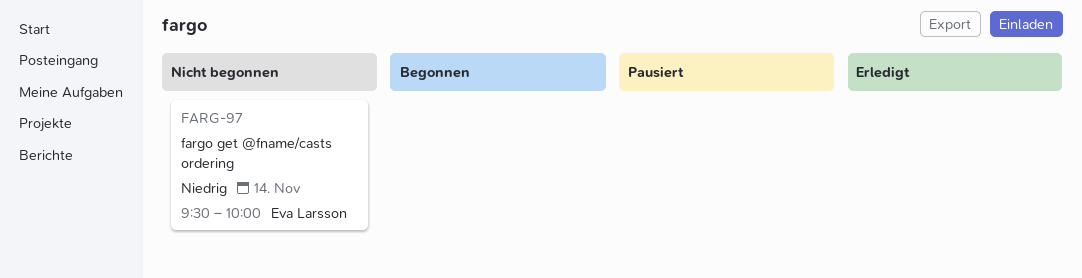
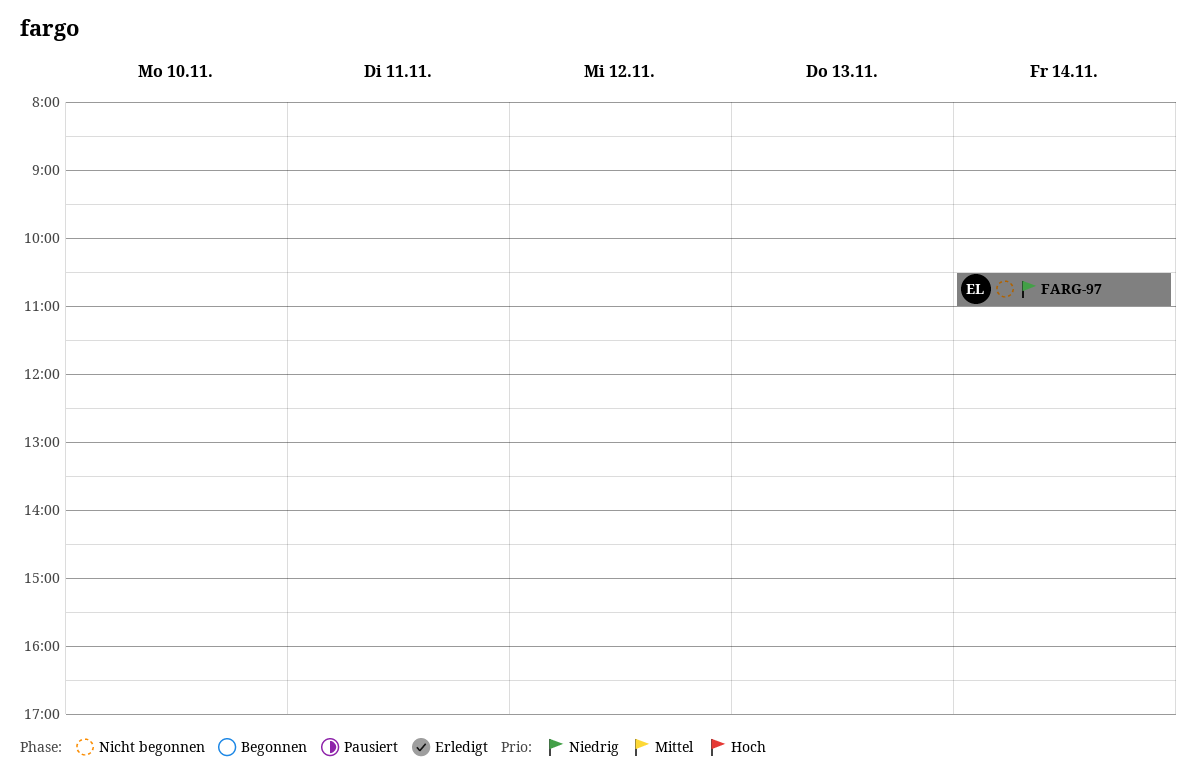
FARG-97, begins: 09:30 -> 10:30
FARG-97, ends: 10:00 -> 11:00

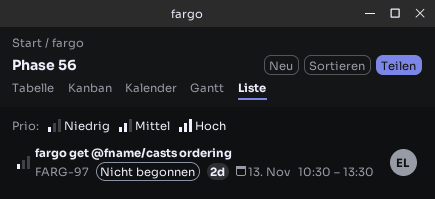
FARG-97, day: Nov 14 -> Nov 13
FARG-97, ends: 11:00 -> 13:30

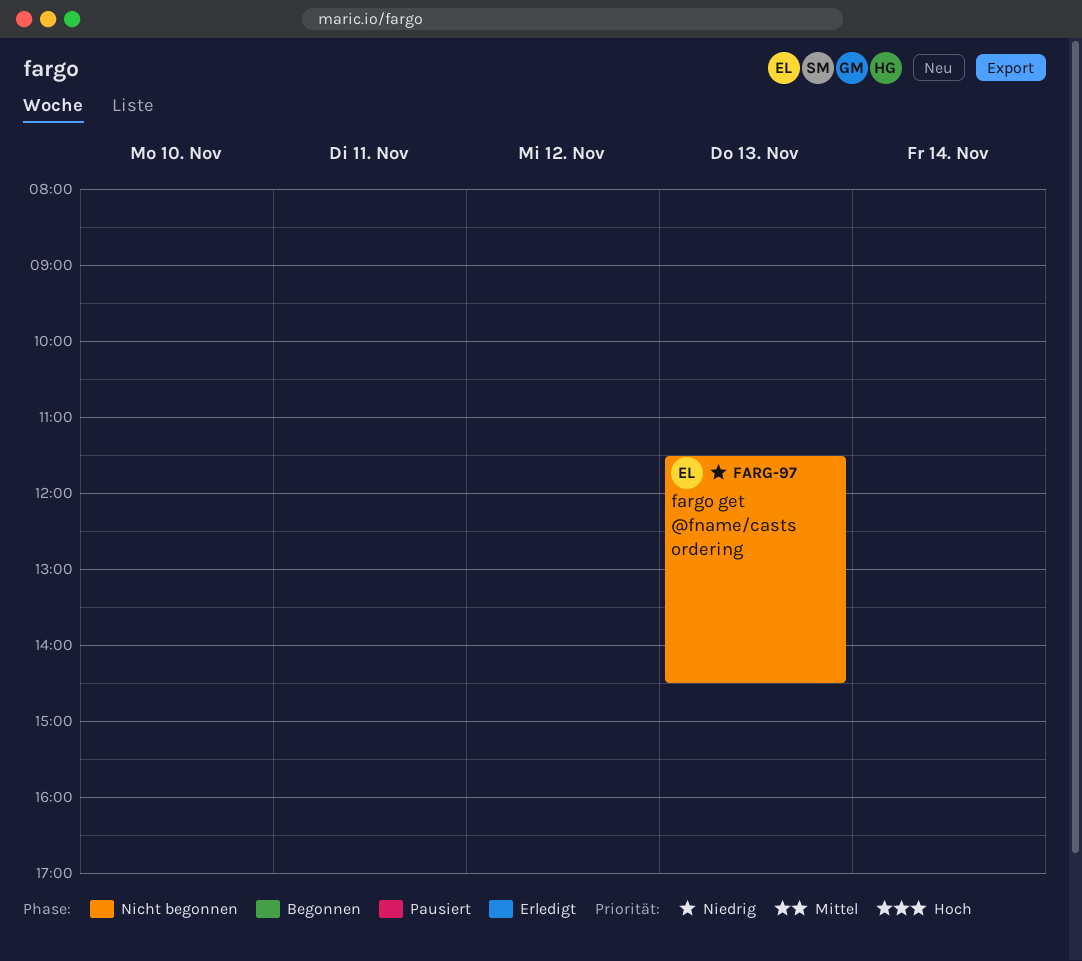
FARG-97, begins: 10:30 -> 11:30
FARG-97, ends: 13:30 -> 14:30

